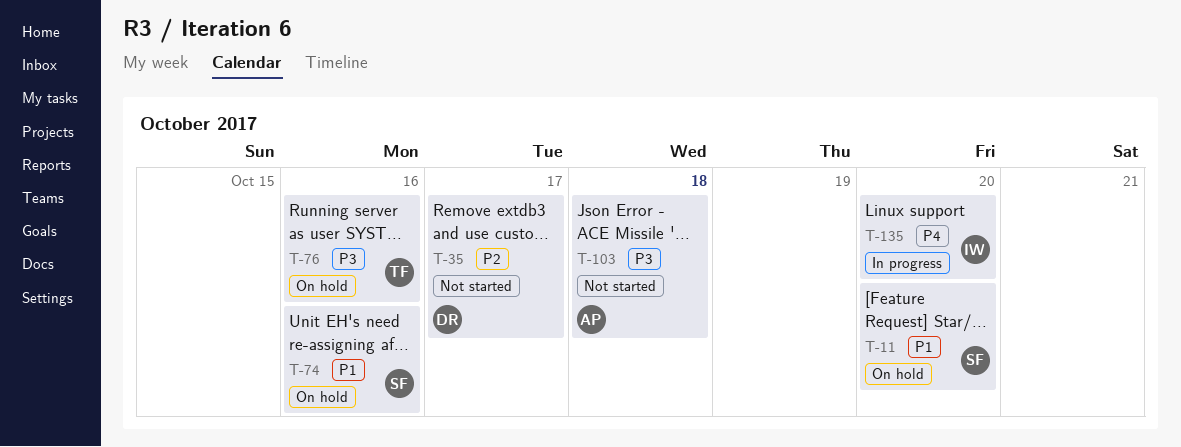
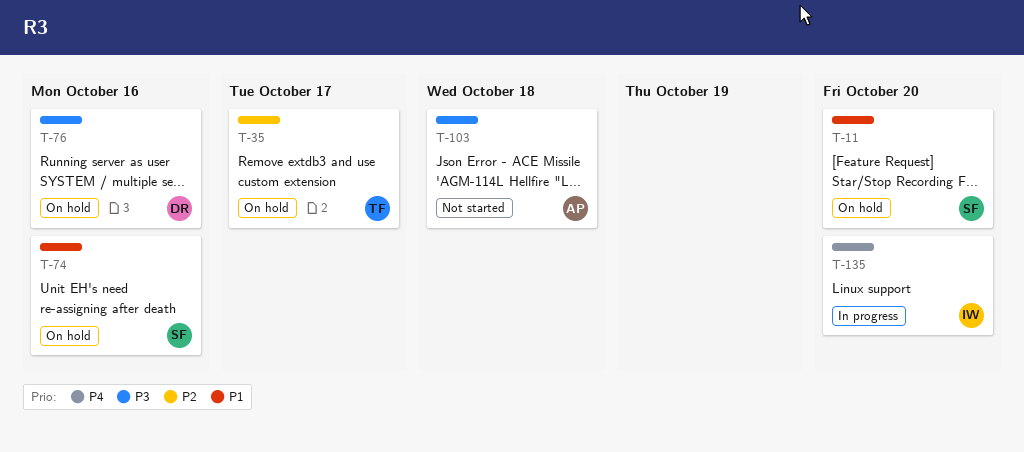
T-35, status: Not started -> On hold
T-35, owner: DR -> TF
T-76, owner: TF -> DR

